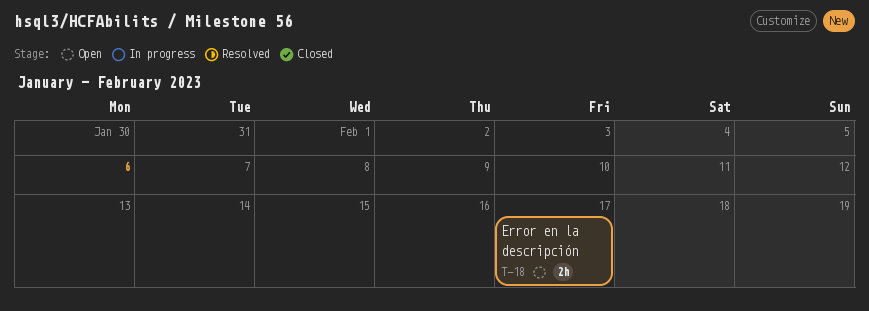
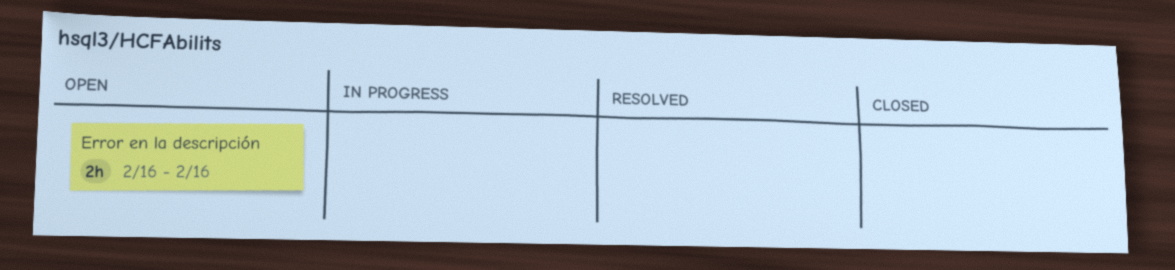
Error en la descripción, due: Feb 17 -> Feb 16

